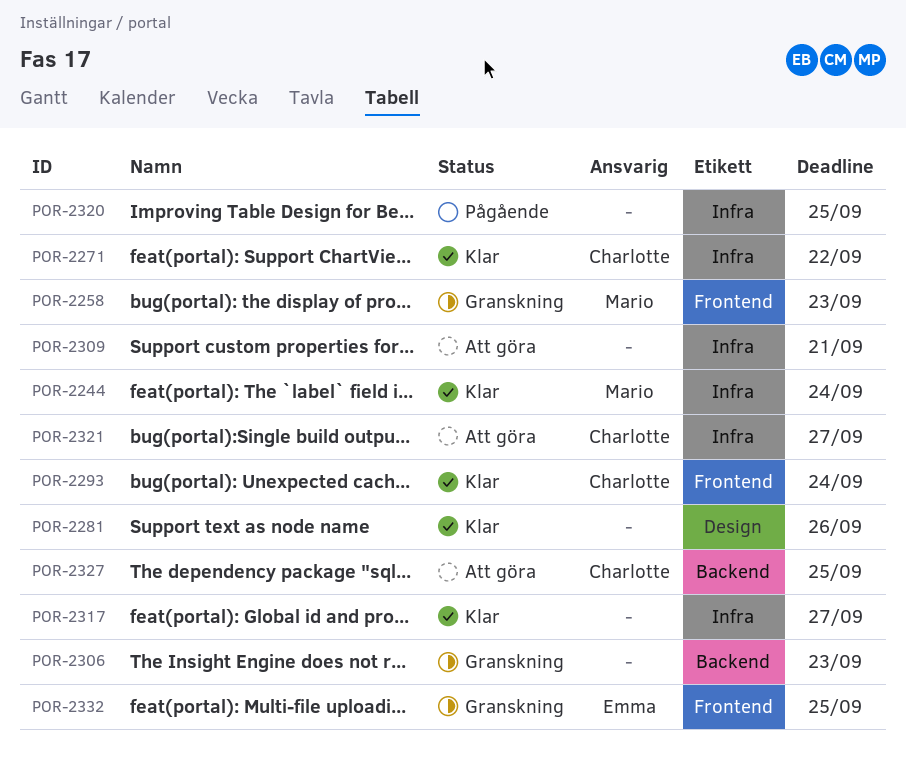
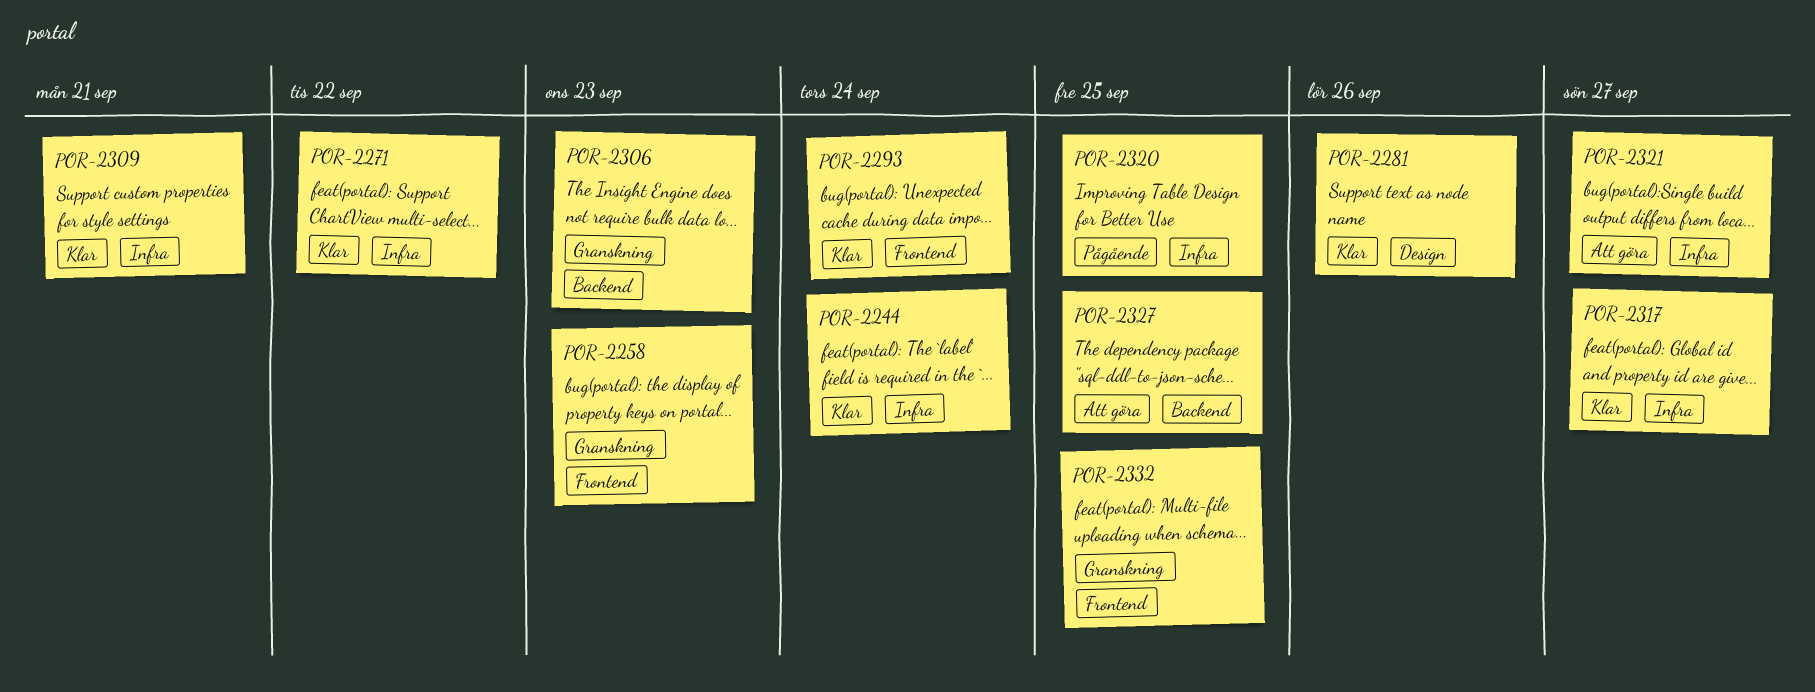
POR-2309, status: Att göra -> Klar

